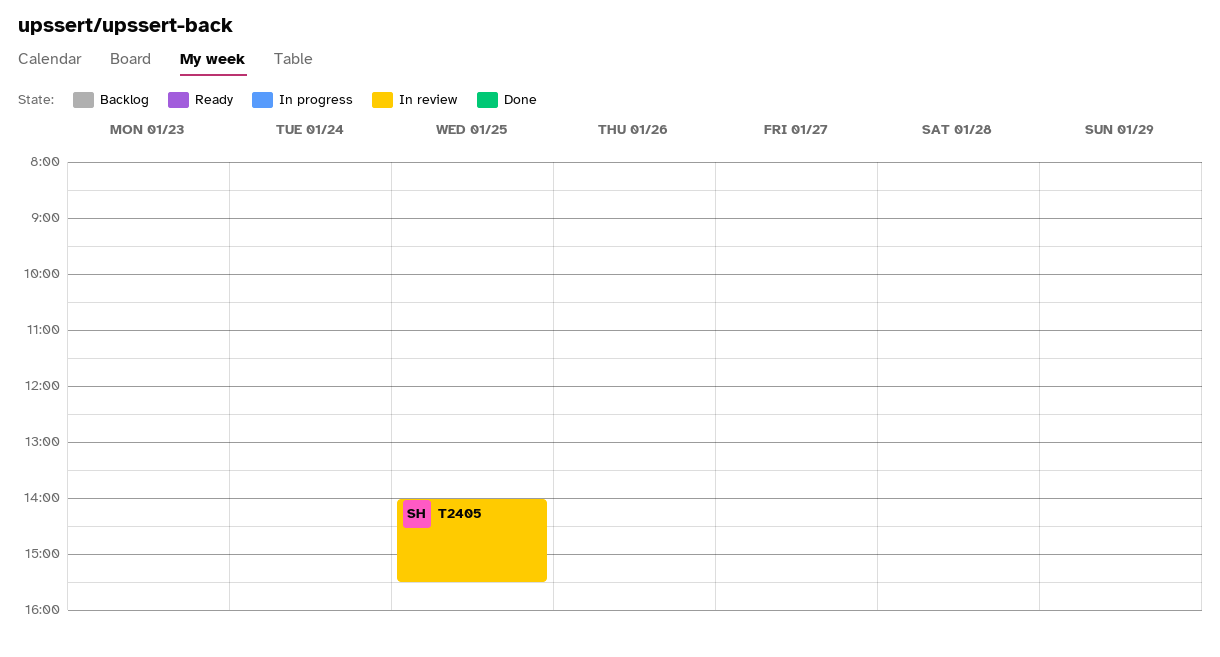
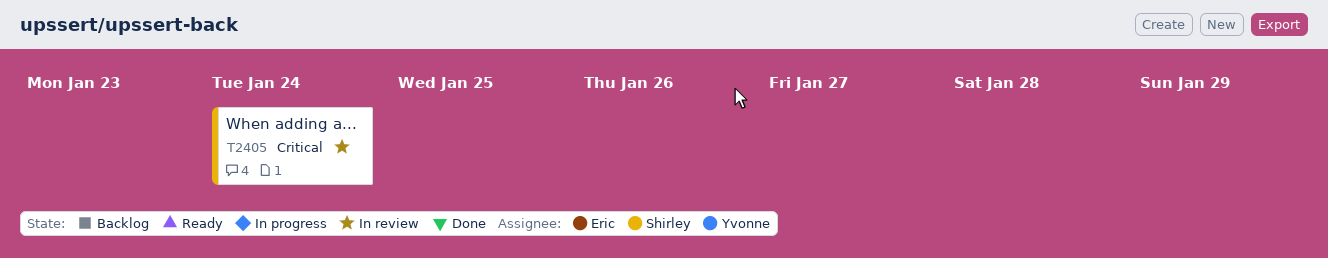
T2405, day: Jan 25 -> Jan 24

